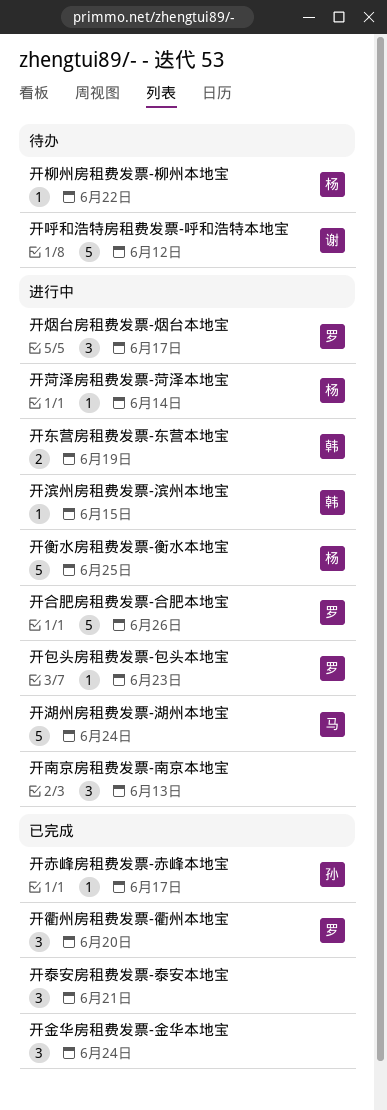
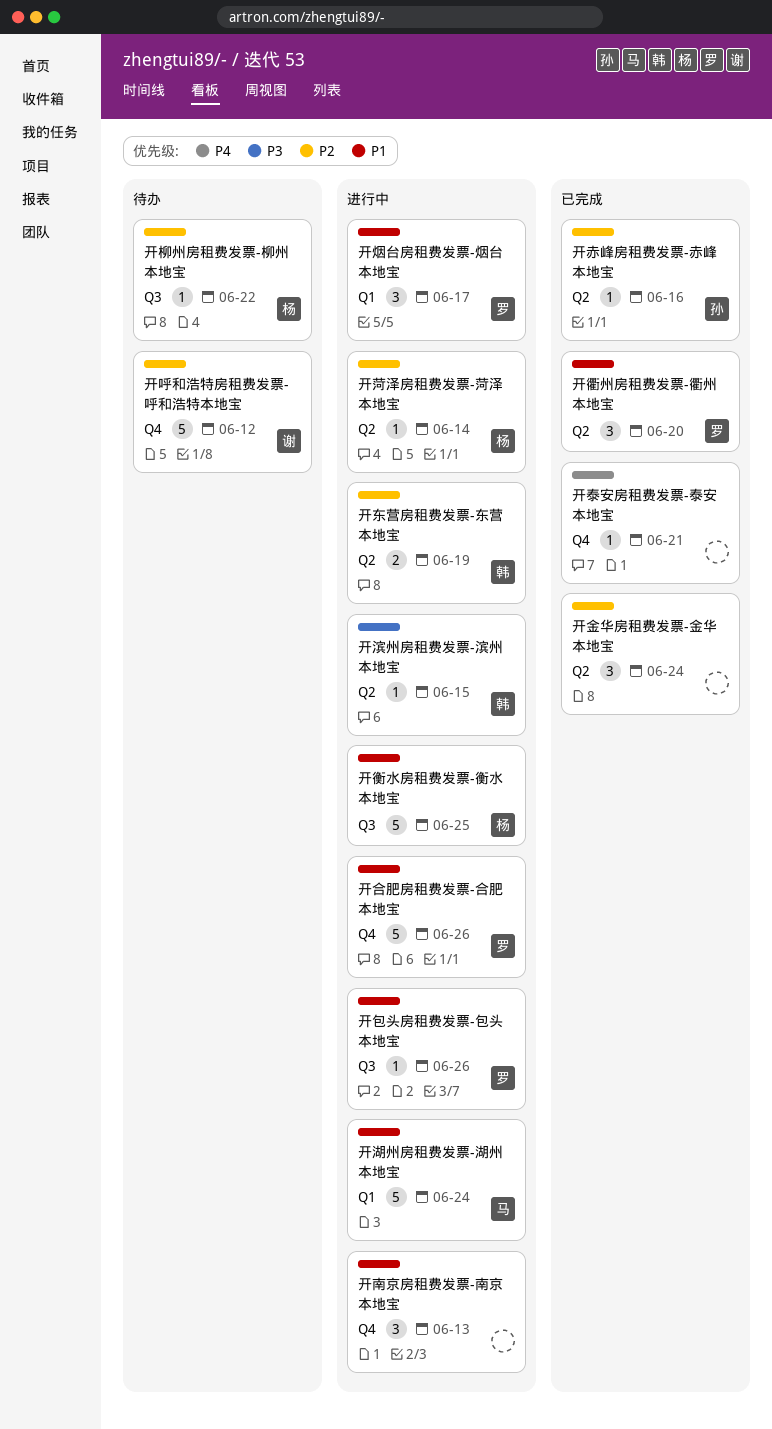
开包头房租费发票-包头本地宝, due: Jun 23 -> Jun 26
开泰安房租费发票-泰安本地宝, estimate: 3 -> 1
开赤峰房租费发票-赤峰本地宝, due: Jun 17 -> Jun 16

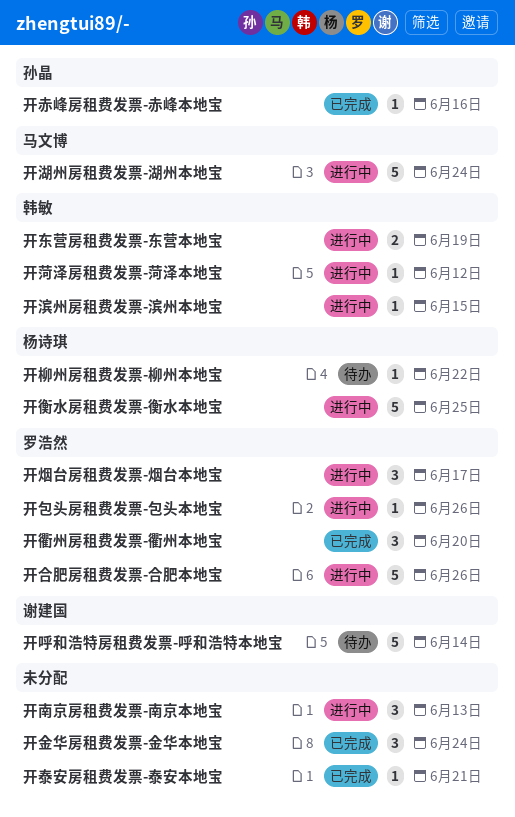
开呼和浩特房租费发票-呼和浩特本地宝, due: Jun 12 -> Jun 14
开菏泽房租费发票-菏泽本地宝, owner: 杨诗琪 -> 韩敏
开菏泽房租费发票-菏泽本地宝, due: Jun 14 -> Jun 12

